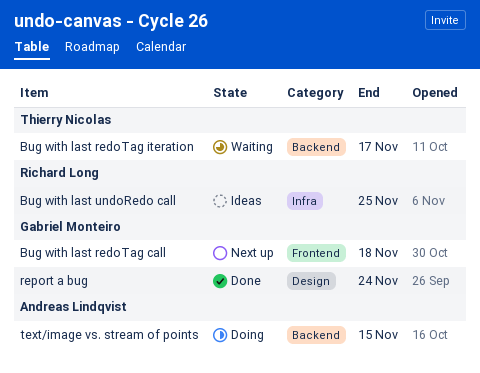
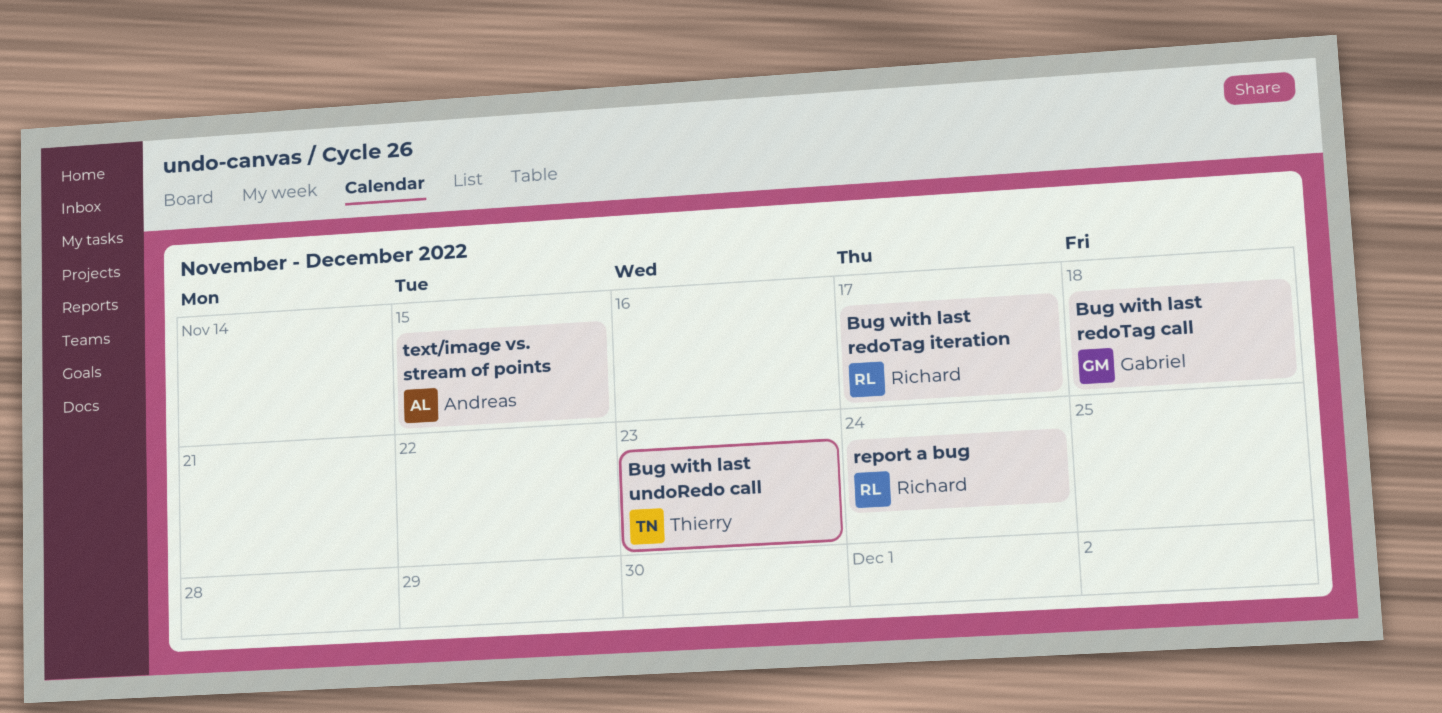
Bug with last redoTag iteration, owner: Thierry Nicolas -> Richard Long
Bug with last undoRedo call, owner: Richard Long -> Thierry Nicolas
Bug with last undoRedo call, due: Nov 25 -> Nov 23
report a bug, owner: Gabriel Monteiro -> Richard Long

